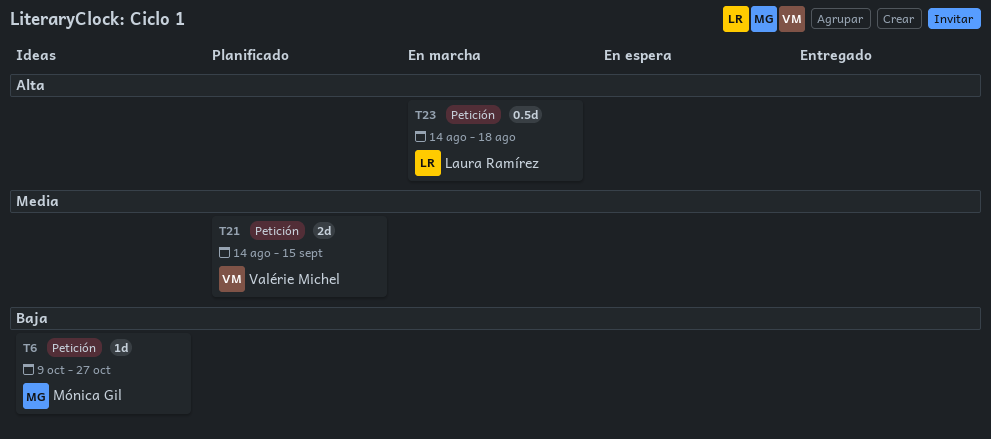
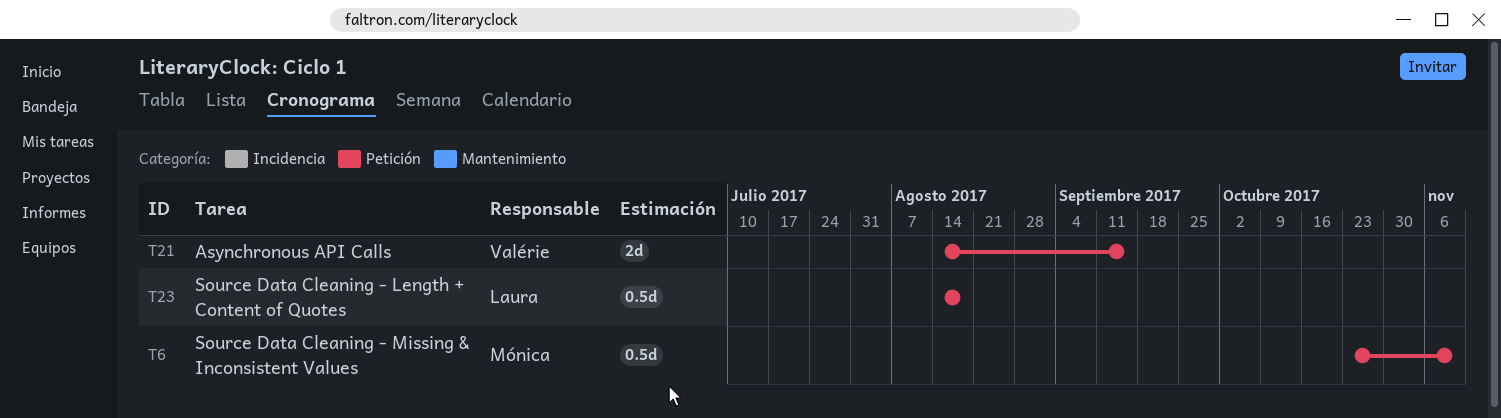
T6, estimate: 1d -> 0.5d
T6, start: Oct 9 -> Oct 23
T6, due: Oct 27 -> Nov 10

